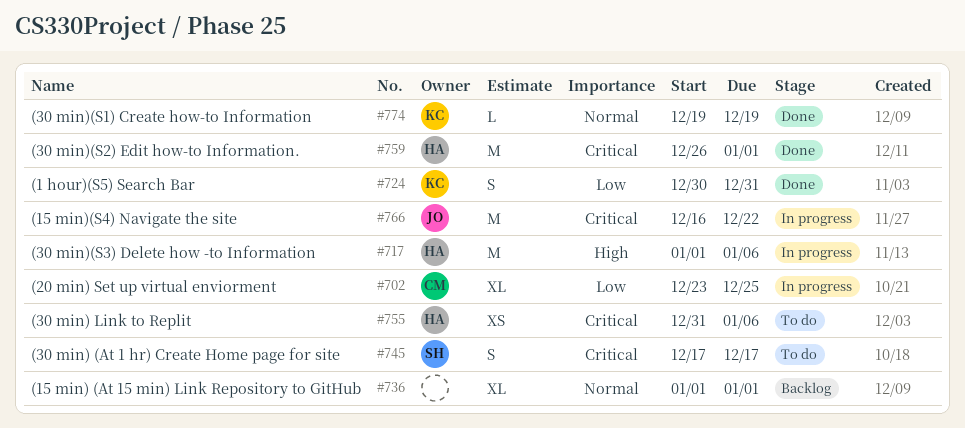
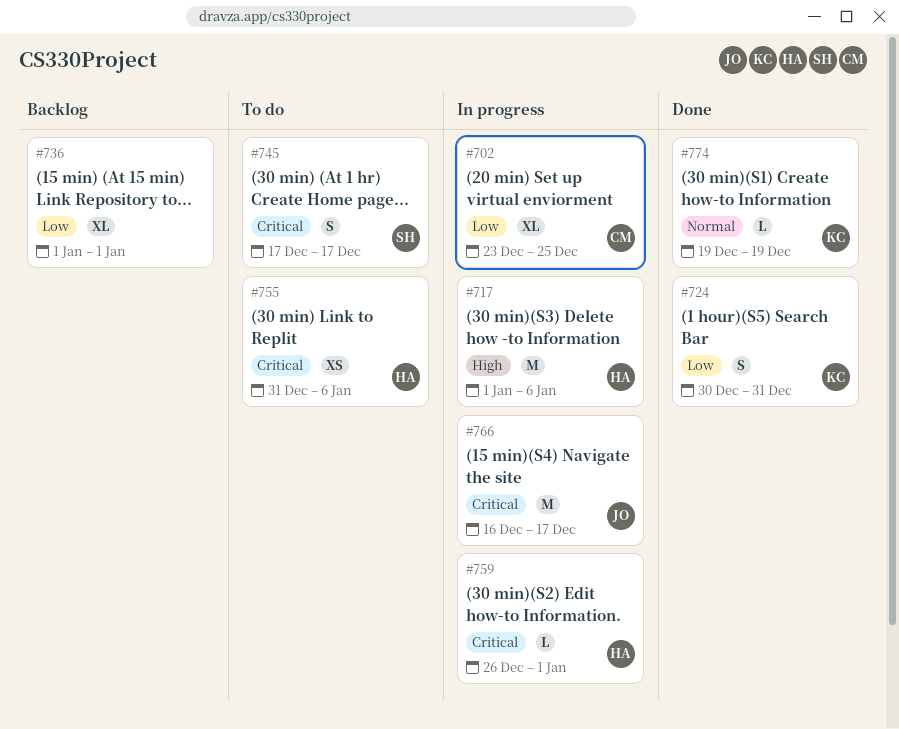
#736, priority: Normal -> Low
#759, status: Done -> In progress
#759, estimate: M -> L
#766, due: Dec 22 -> Dec 17

